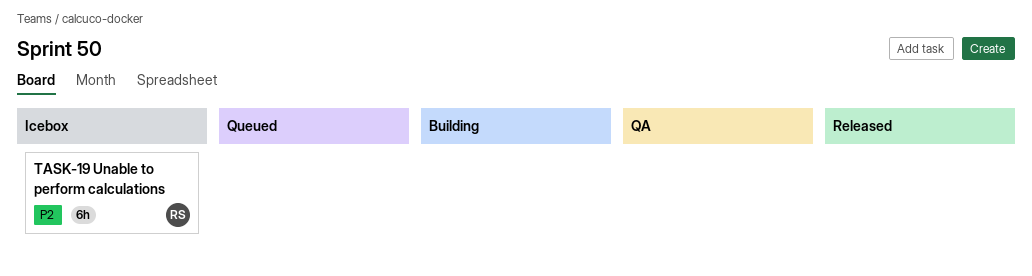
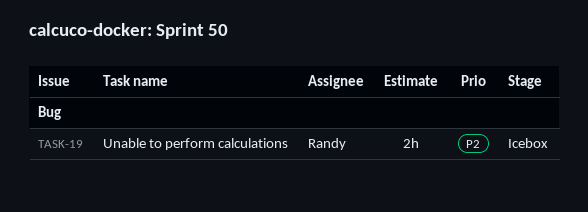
TASK-19, estimate: 6h -> 2h

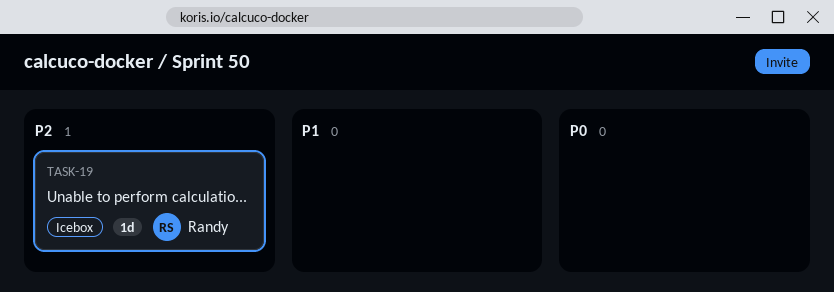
TASK-19, estimate: 2h -> 1d

